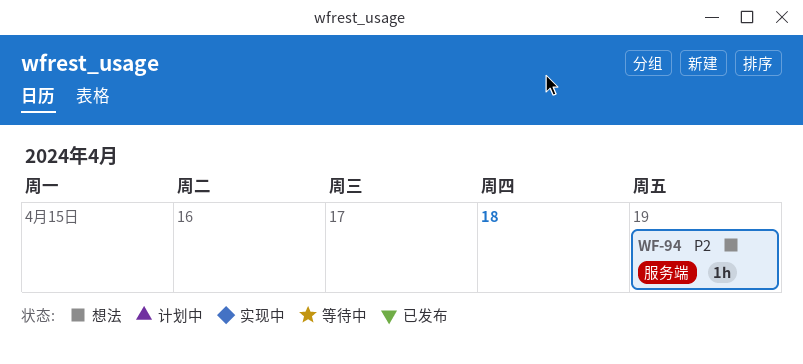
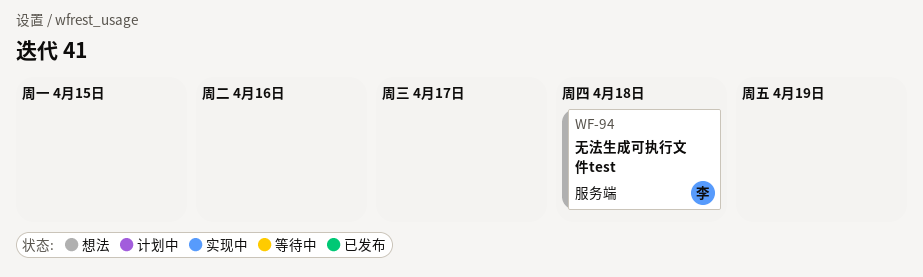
WF-94, due: Apr 19 -> Apr 18

